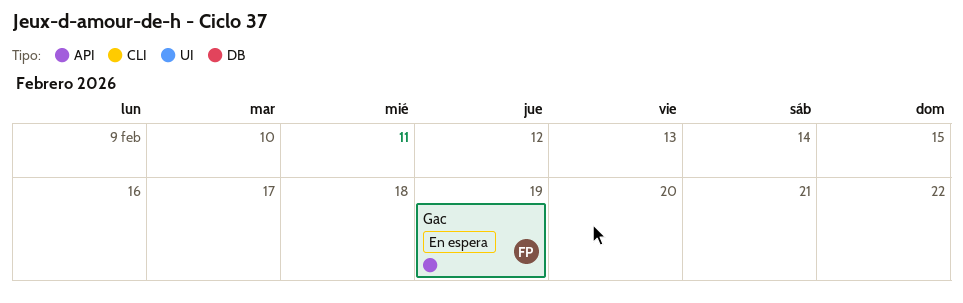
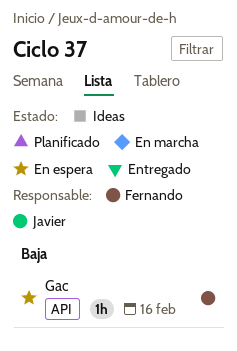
Gac, due: Feb 19 -> Feb 16

